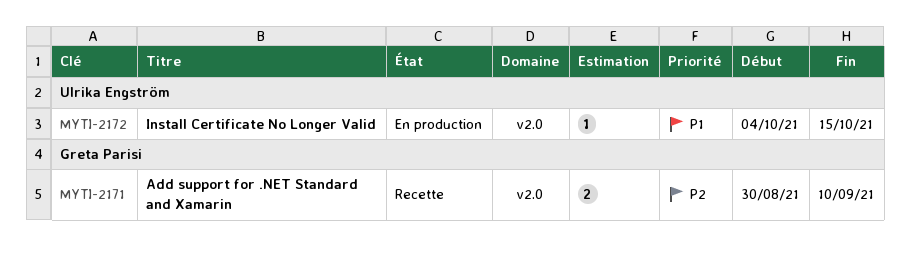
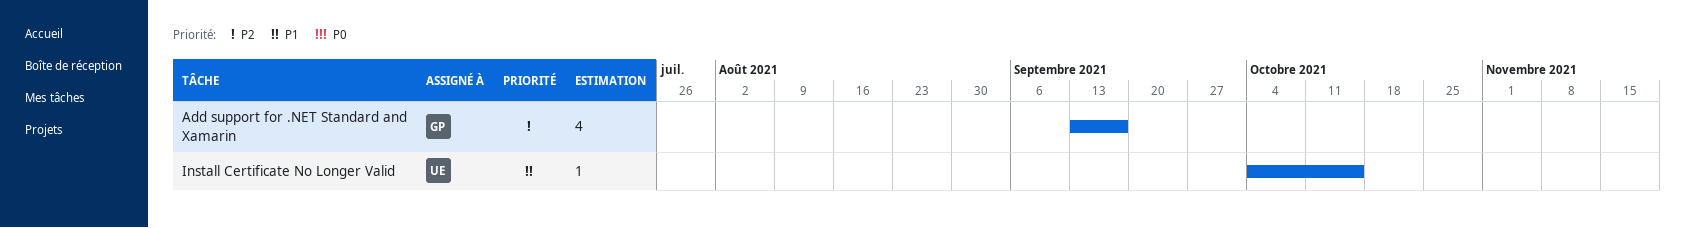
Add support for .NET Standard and Xamarin, estimate: 2 -> 4
Add support for .NET Standard and Xamarin, start: Aug 30 -> Sep 13
Add support for .NET Standard and Xamarin, due: Sep 10 -> Sep 17

